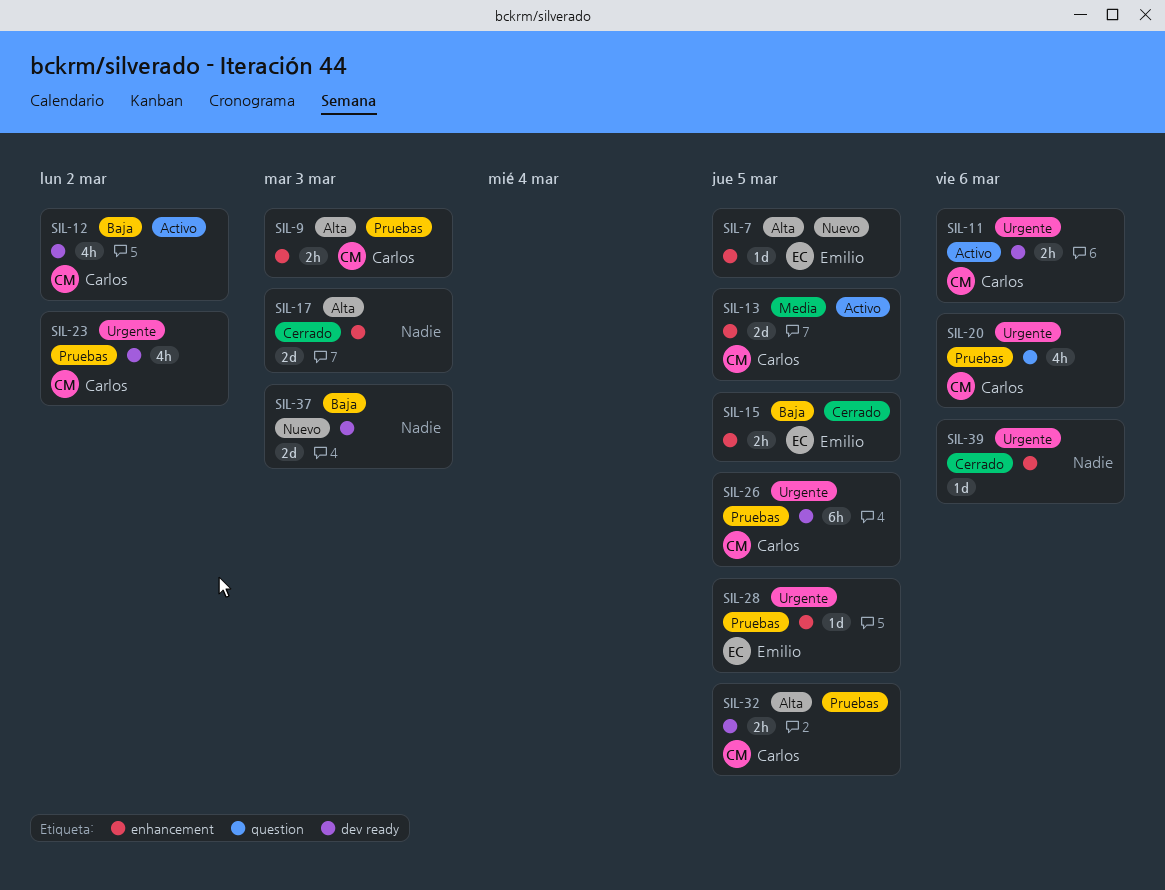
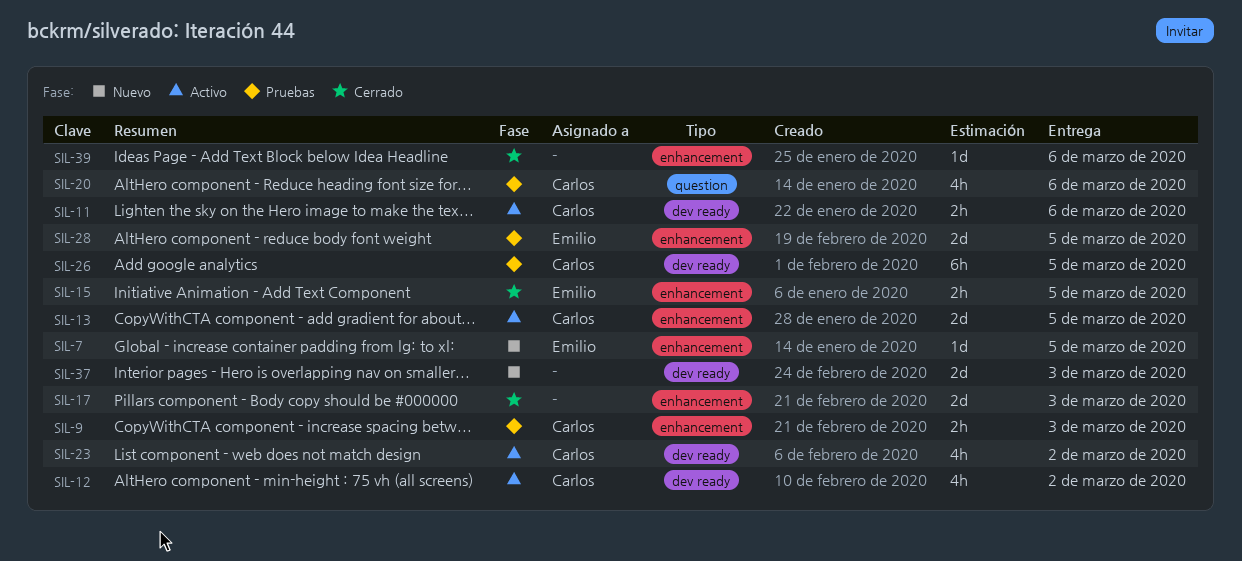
SIL-23, status: Pruebas -> Activo
SIL-28, estimate: 1d -> 2d
SIL-32: present -> none

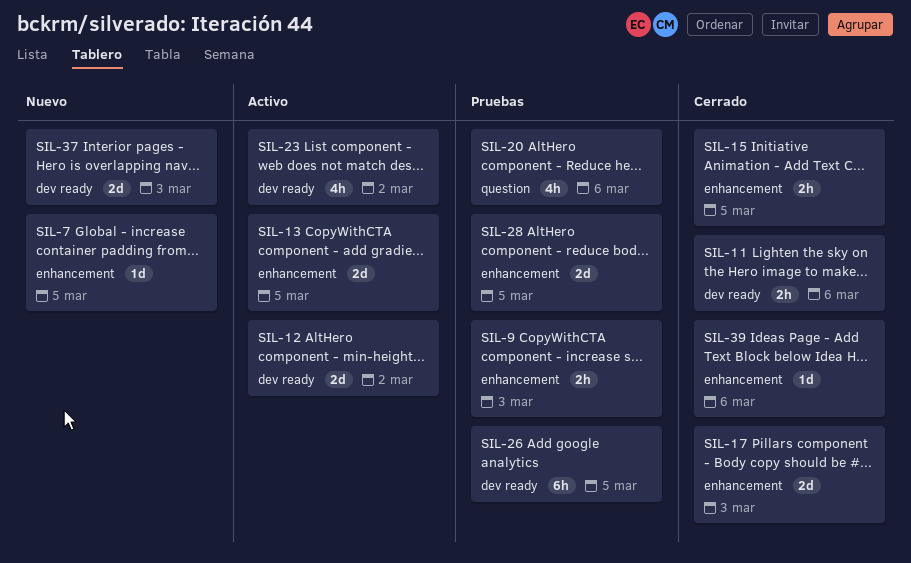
SIL-11, status: Activo -> Cerrado
SIL-12, estimate: 4h -> 2d

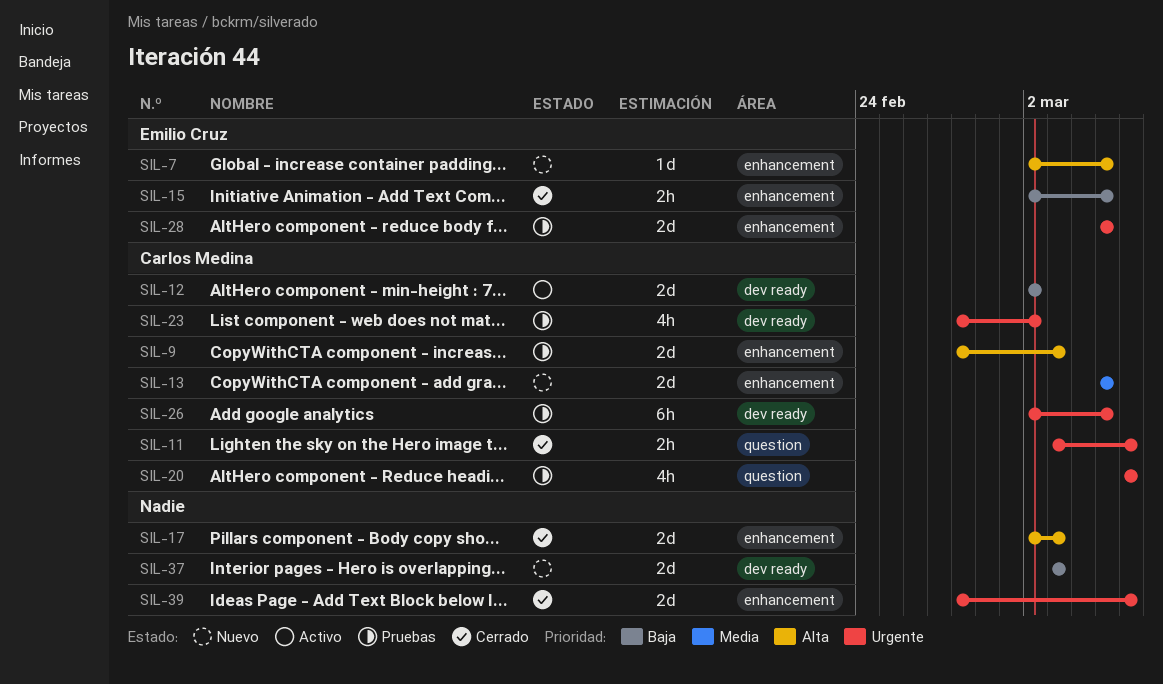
SIL-9, estimate: 2h -> 2d
SIL-11, label: dev ready -> question
SIL-13, status: Activo -> Nuevo
SIL-23, status: Activo -> Pruebas
SIL-39, estimate: 1d -> 2d

